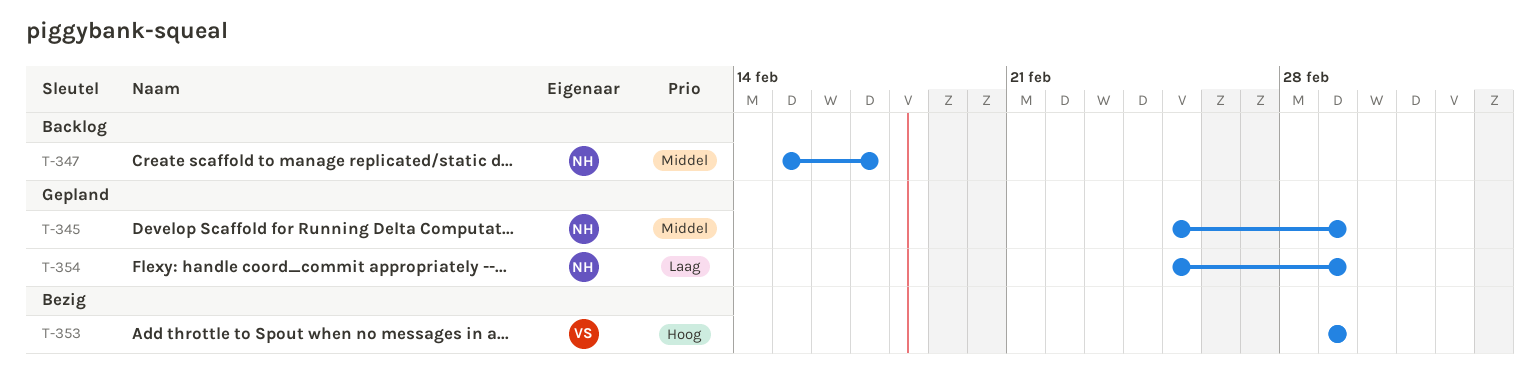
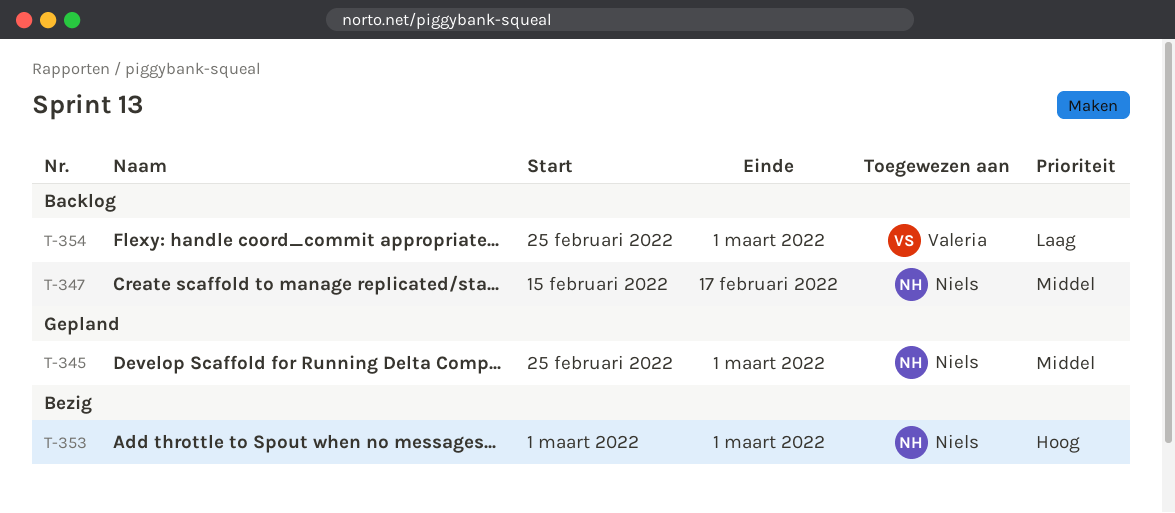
T-353, owner: Valeria -> Niels
T-354, status: Gepland -> Backlog
T-354, owner: Niels -> Valeria

